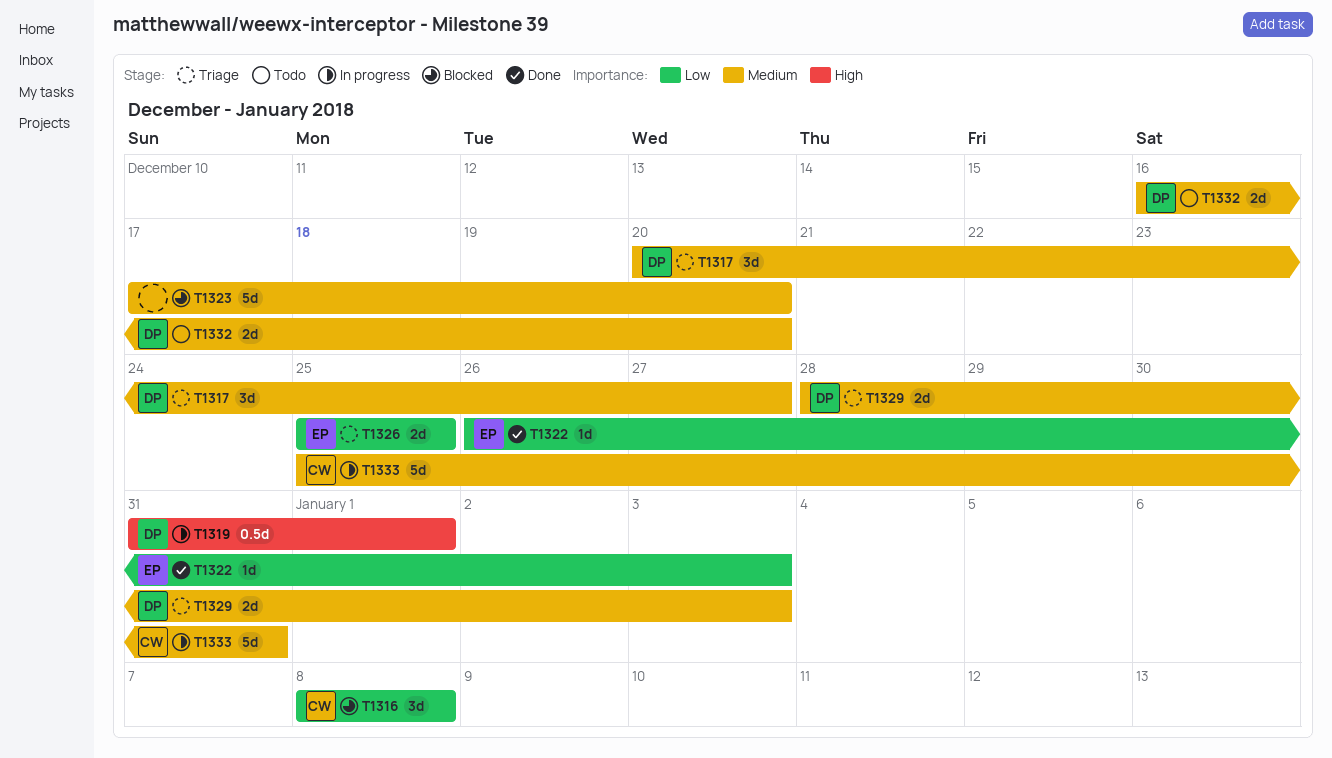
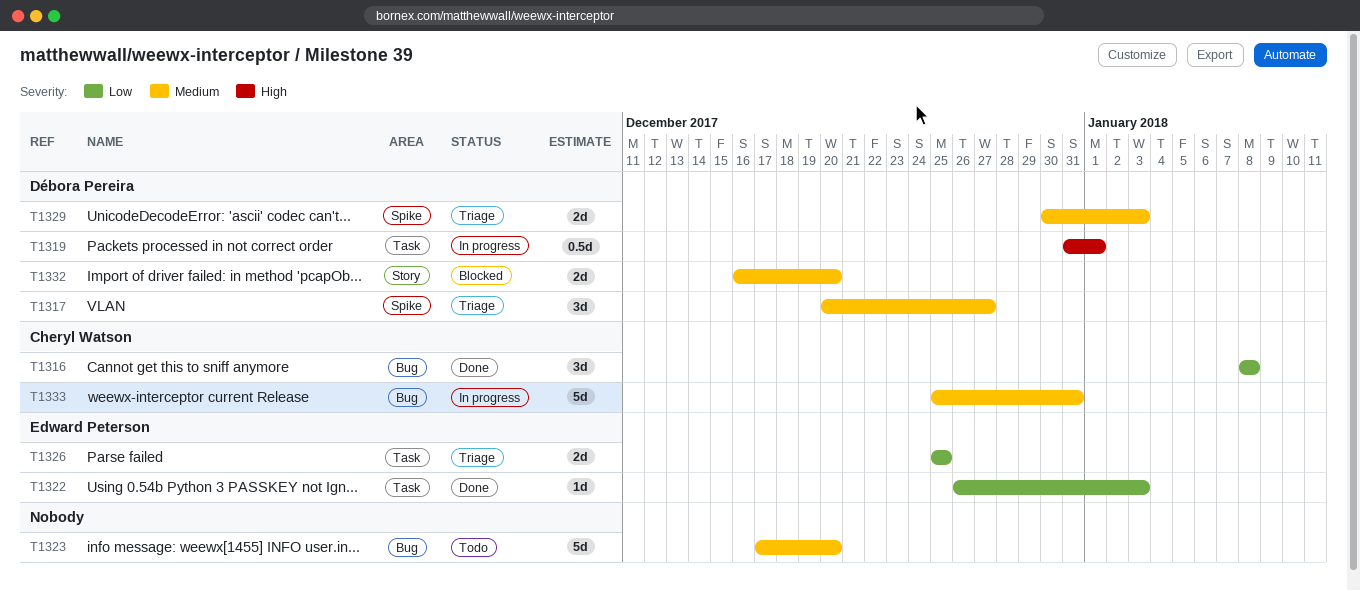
T1316, status: Blocked -> Done
T1323, status: Blocked -> Todo
T1329, start: Dec 28 -> Dec 30
T1332, status: Todo -> Blocked

